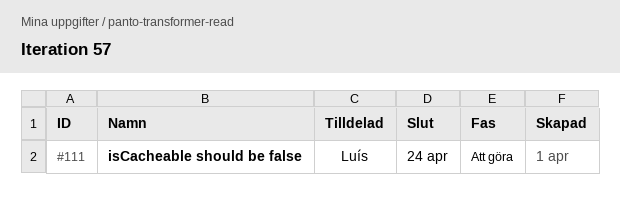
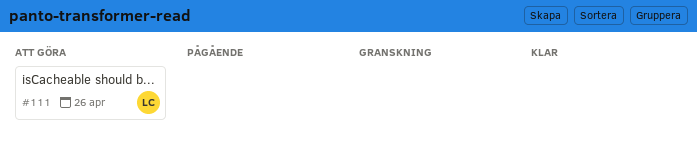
#111, due: Apr 24 -> Apr 26

